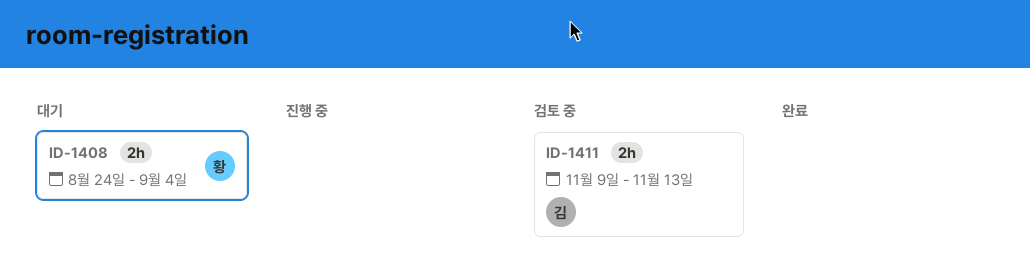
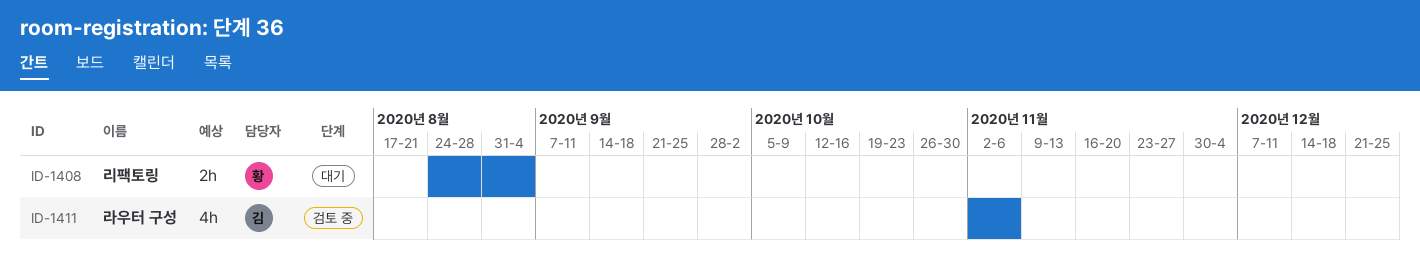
ID-1411, estimate: 2h -> 4h
ID-1411, start: Nov 9 -> Nov 2
ID-1411, due: Nov 13 -> Nov 6

